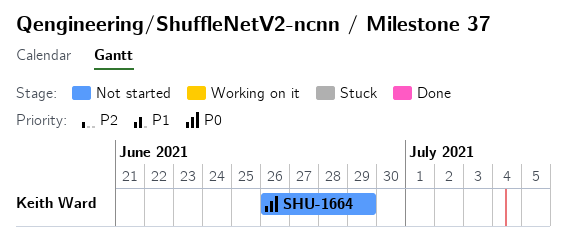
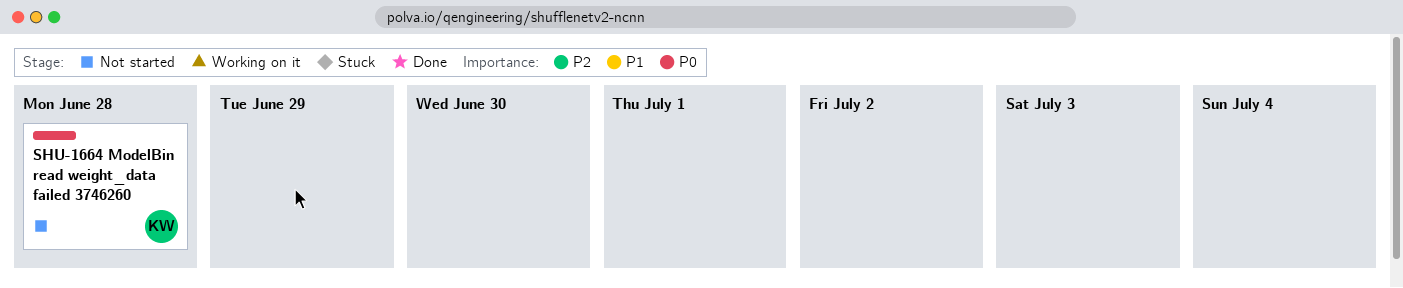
SHU-1664, due: Jun 29 -> Jun 28

